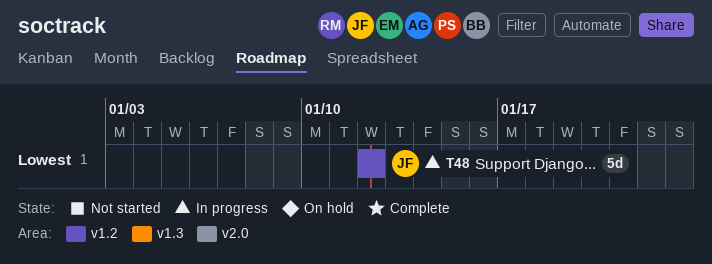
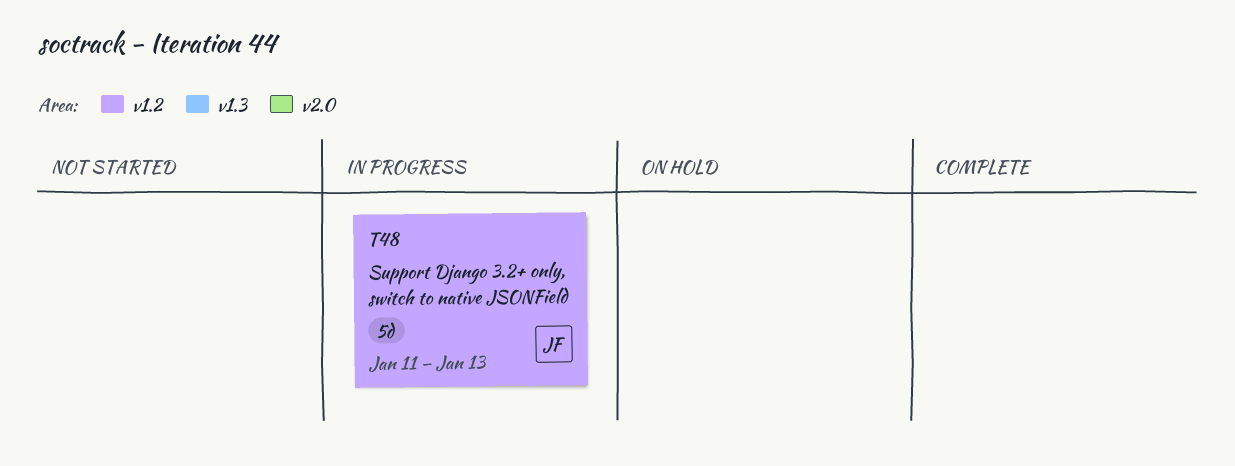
T48, start: Jan 12 -> Jan 11
T48, due: Jan 12 -> Jan 13

